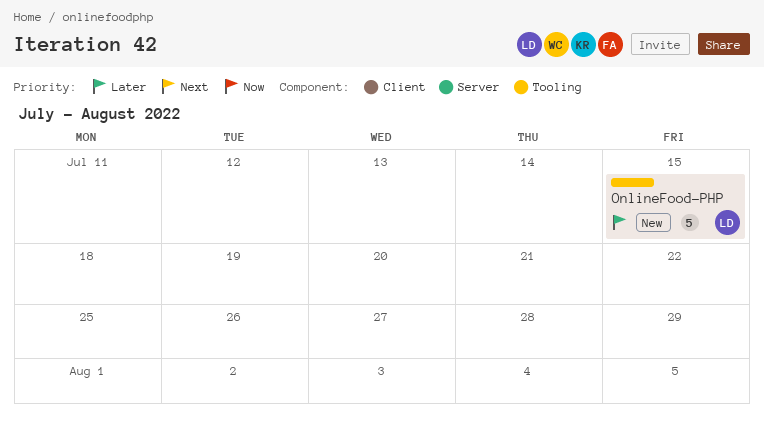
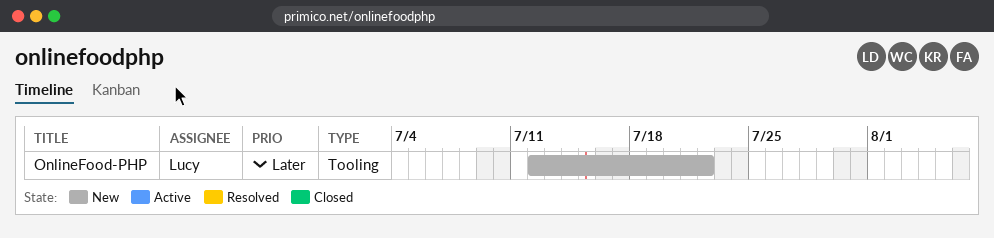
OnlineFood-PHP, due: Jul 15 -> Jul 22

